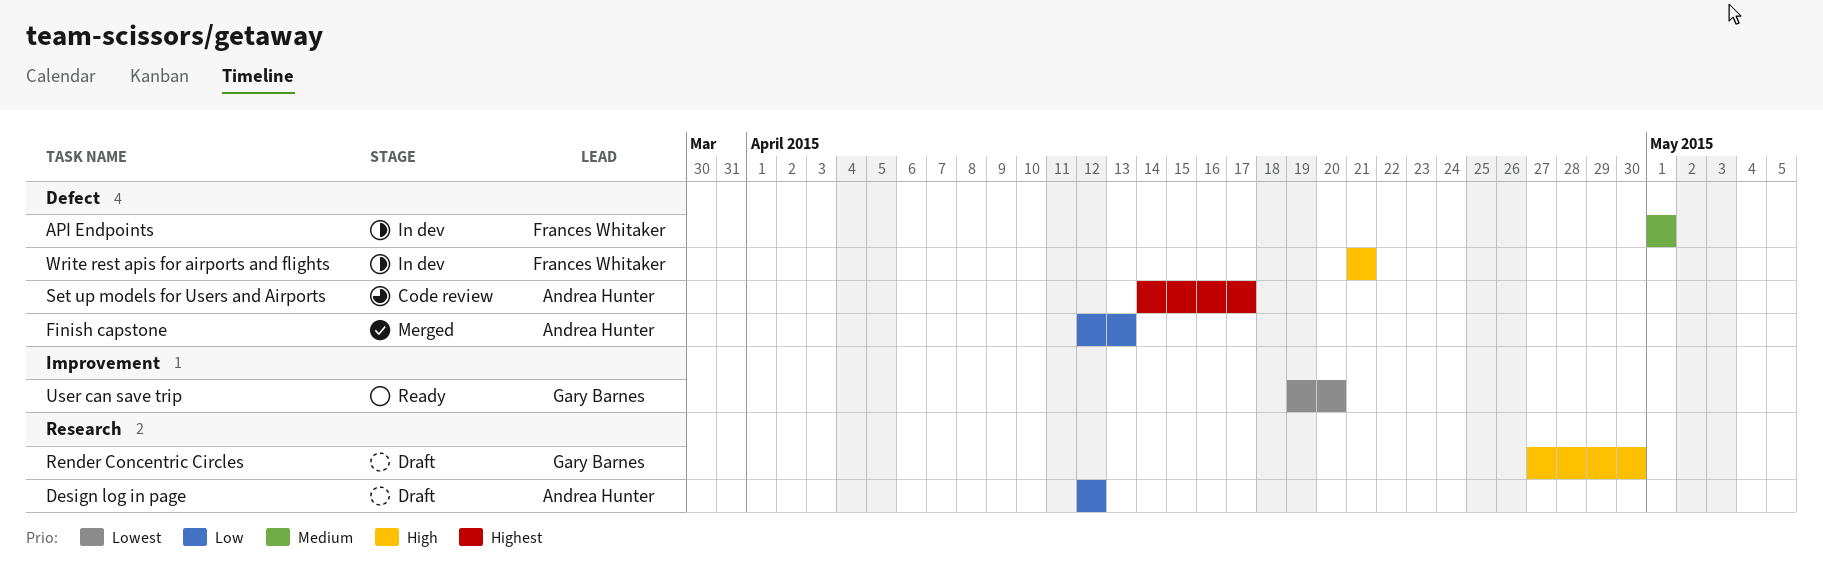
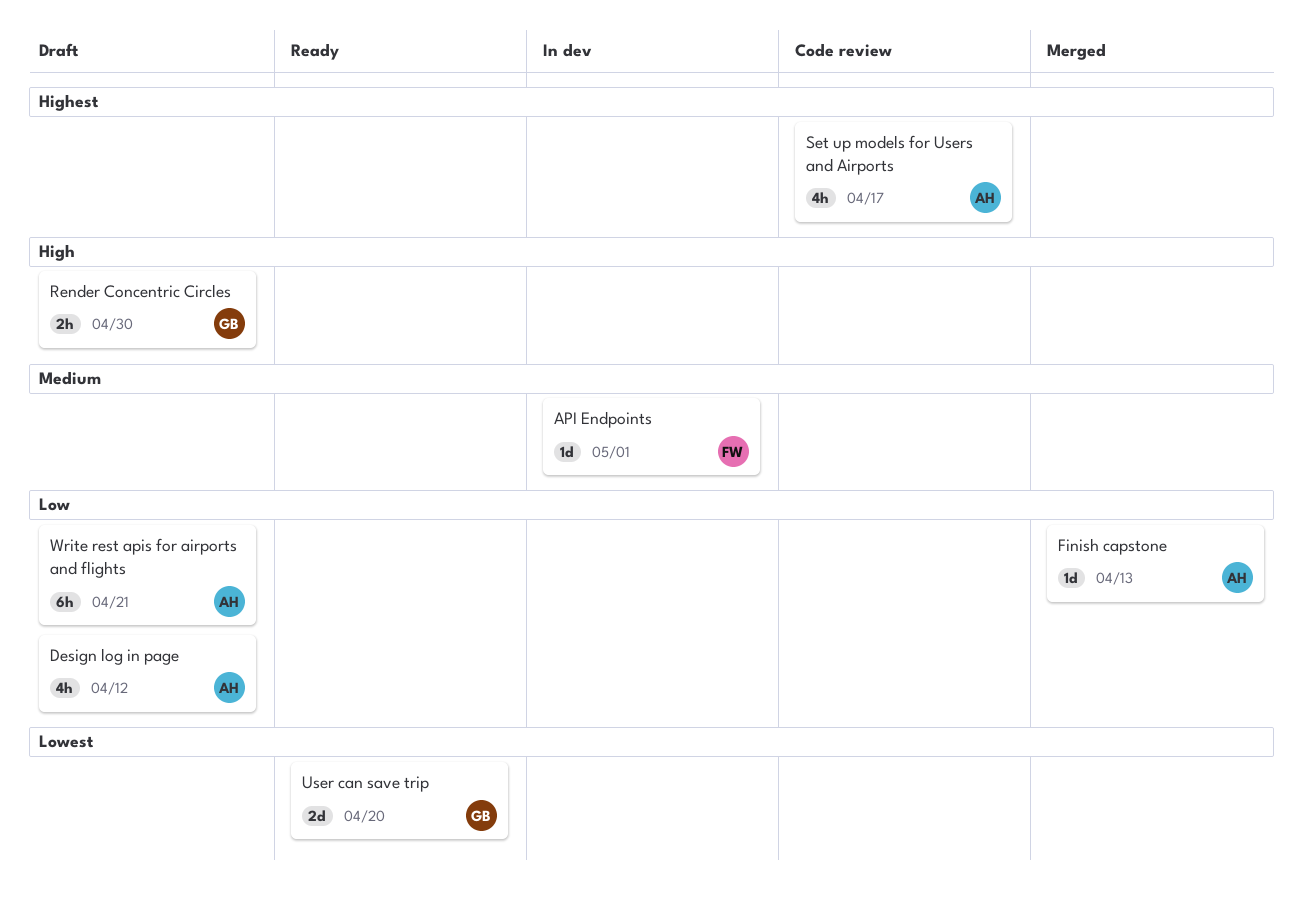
Write rest apis for airports and flights, status: In dev -> Draft
Write rest apis for airports and flights, owner: Frances Whitaker -> Andrea Hunter
Write rest apis for airports and flights, priority: High -> Low

